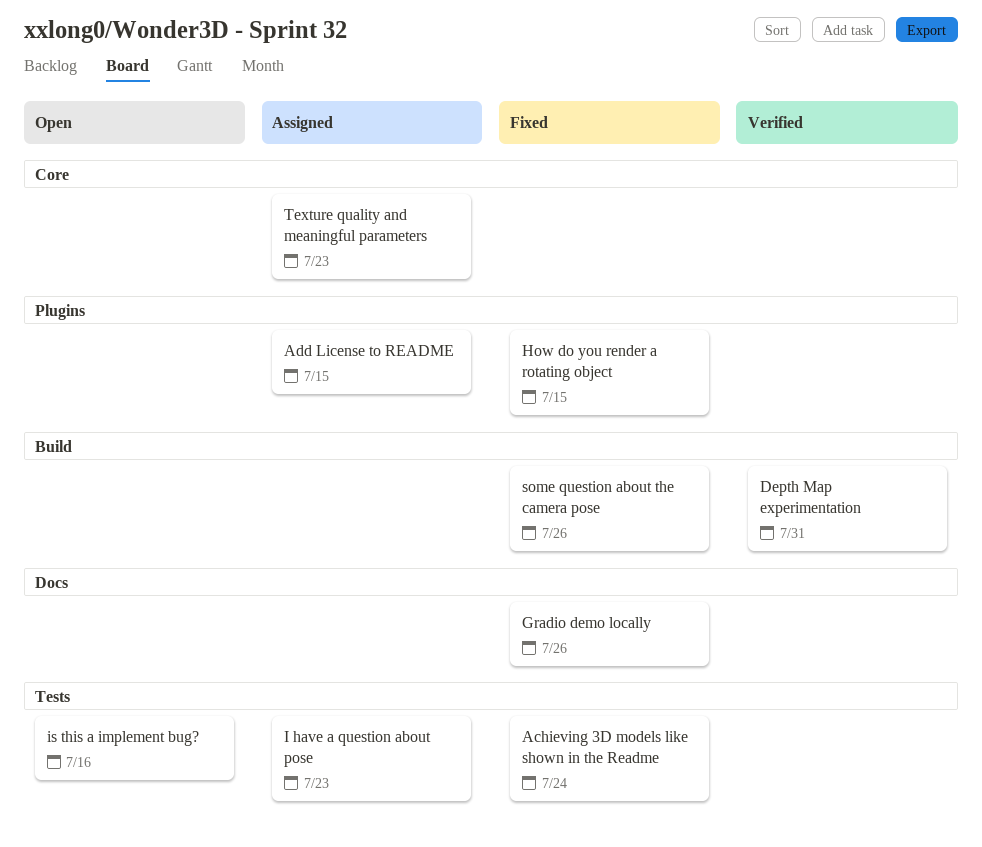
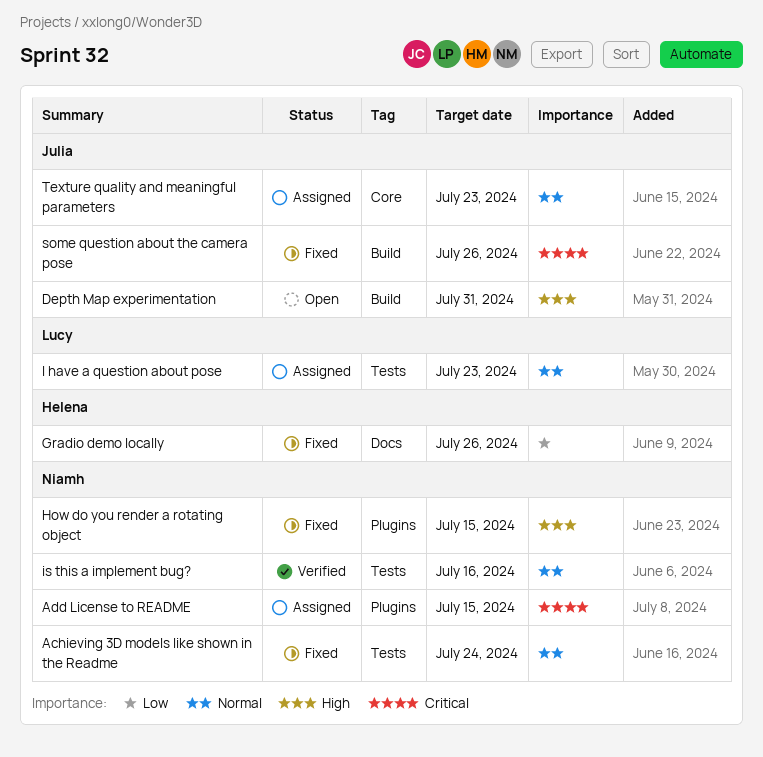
Depth Map experimentation, status: Verified -> Open
is this a implement bug?, status: Open -> Verified

